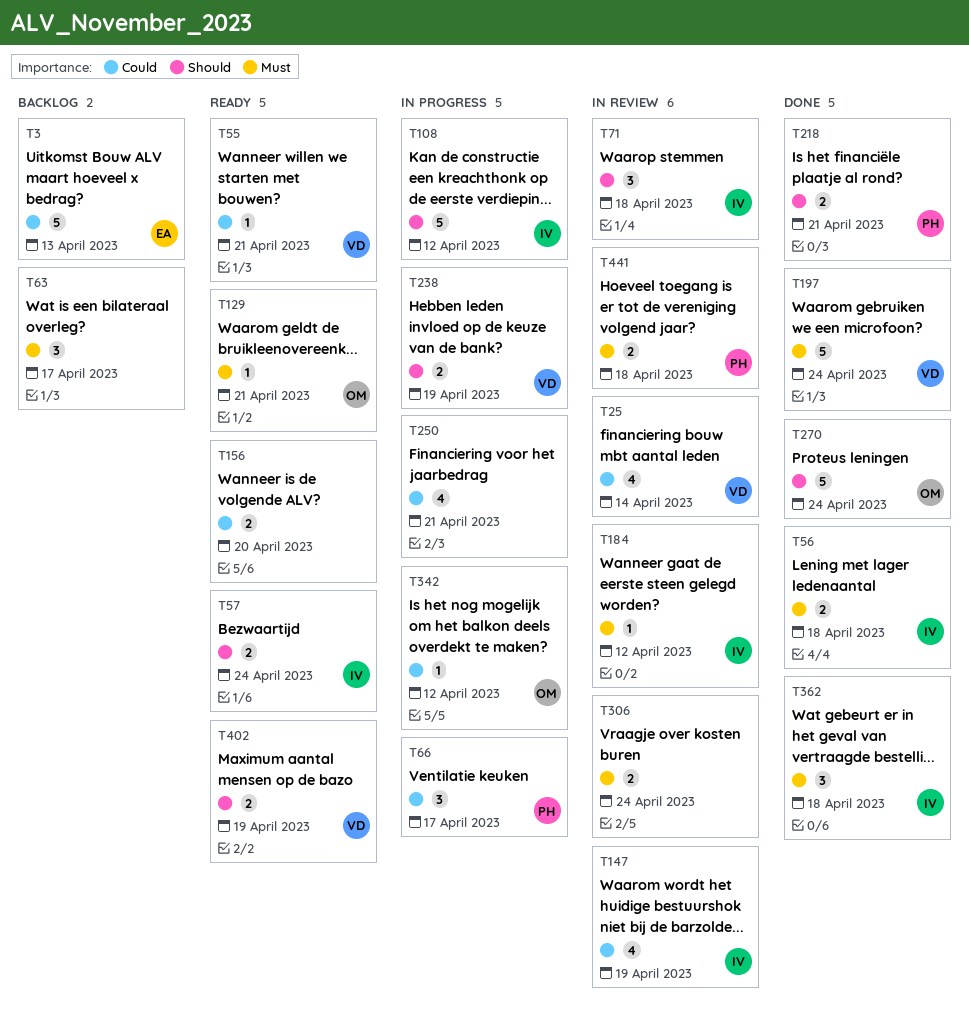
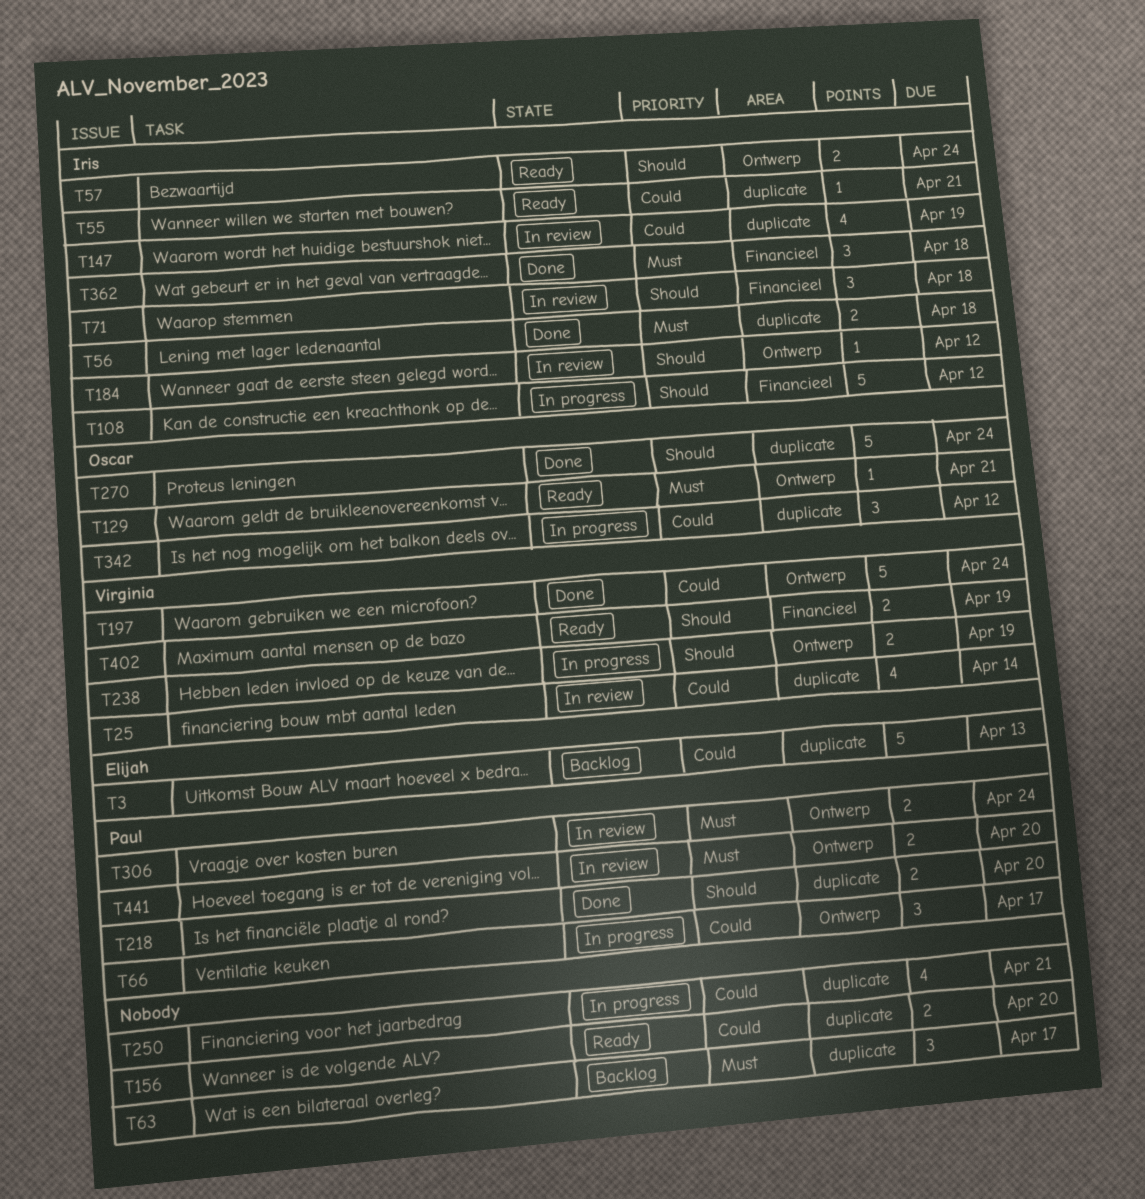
T55, owner: Virginia -> Iris
T184, priority: Must -> Should
T197, priority: Must -> Could
T218, due: Apr 21 -> Apr 20
T306, owner: none -> Paul
T342, estimate: 1 -> 3
T441, due: Apr 18 -> Apr 20

